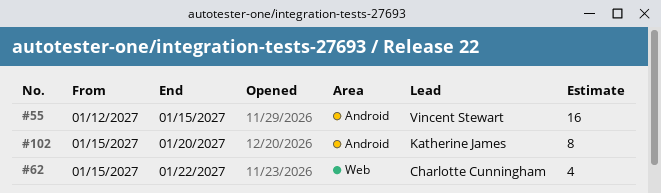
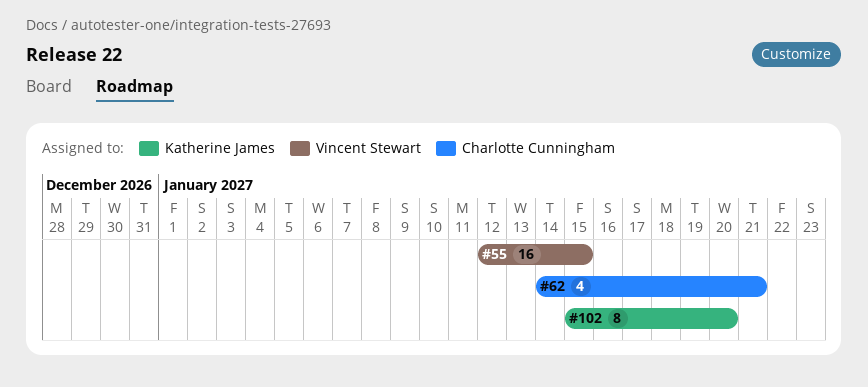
#62, start: Jan 15 -> Jan 14
#62, due: Jan 22 -> Jan 21

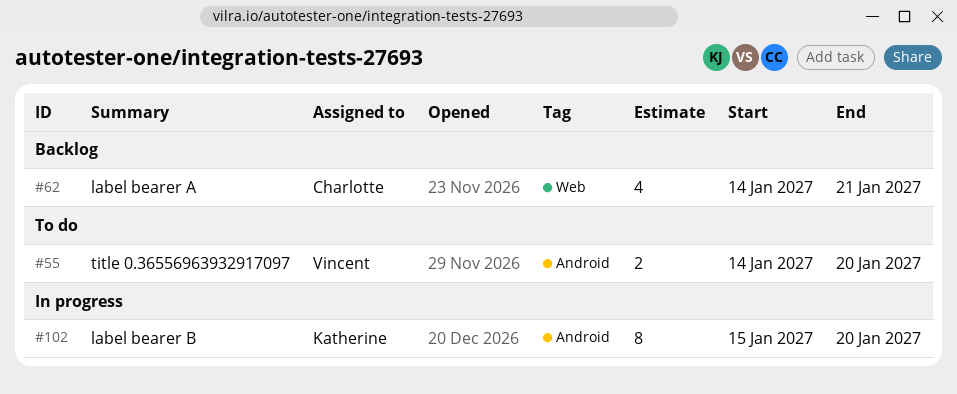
#55, estimate: 16 -> 2
#55, start: Jan 12 -> Jan 14
#55, due: Jan 15 -> Jan 20

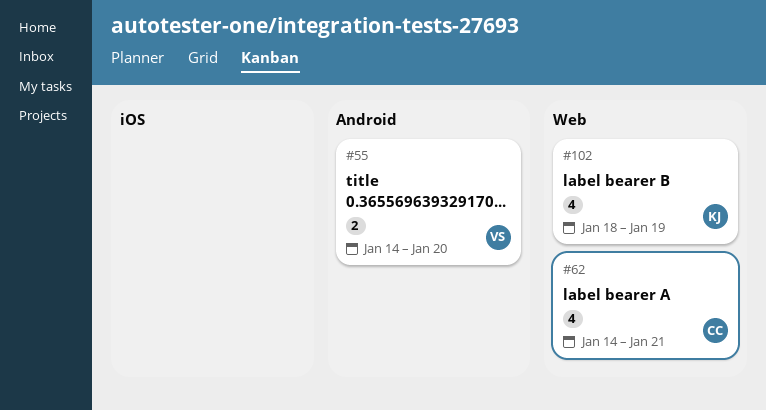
#102, label: Android -> Web
#102, estimate: 8 -> 4
#102, start: Jan 15 -> Jan 18
#102, due: Jan 20 -> Jan 19

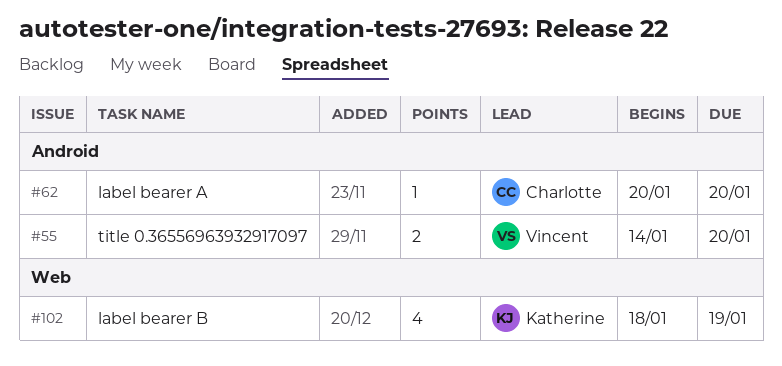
#62, label: Web -> Android
#62, estimate: 4 -> 1
#62, start: Jan 14 -> Jan 20
#62, due: Jan 21 -> Jan 20

